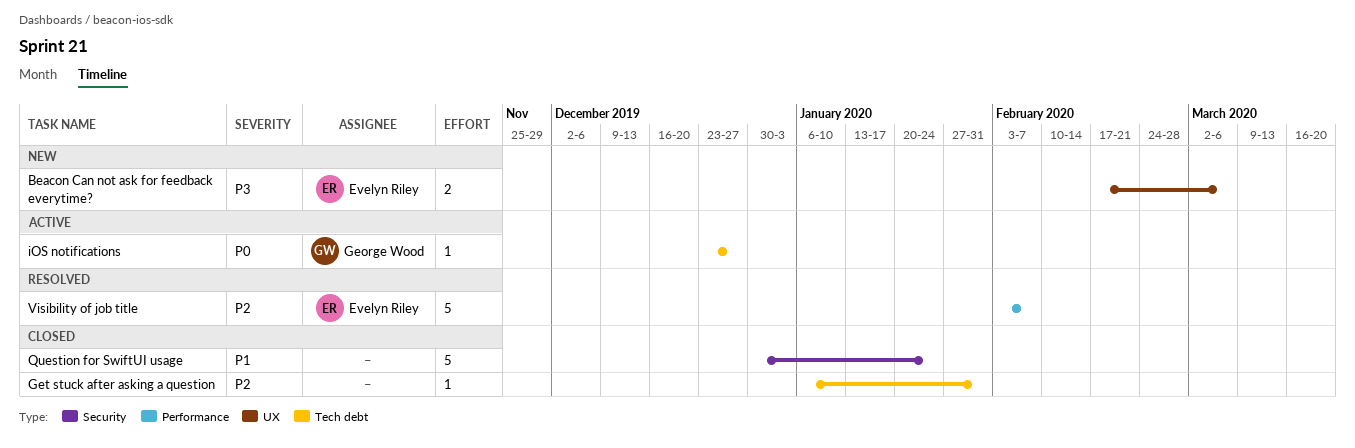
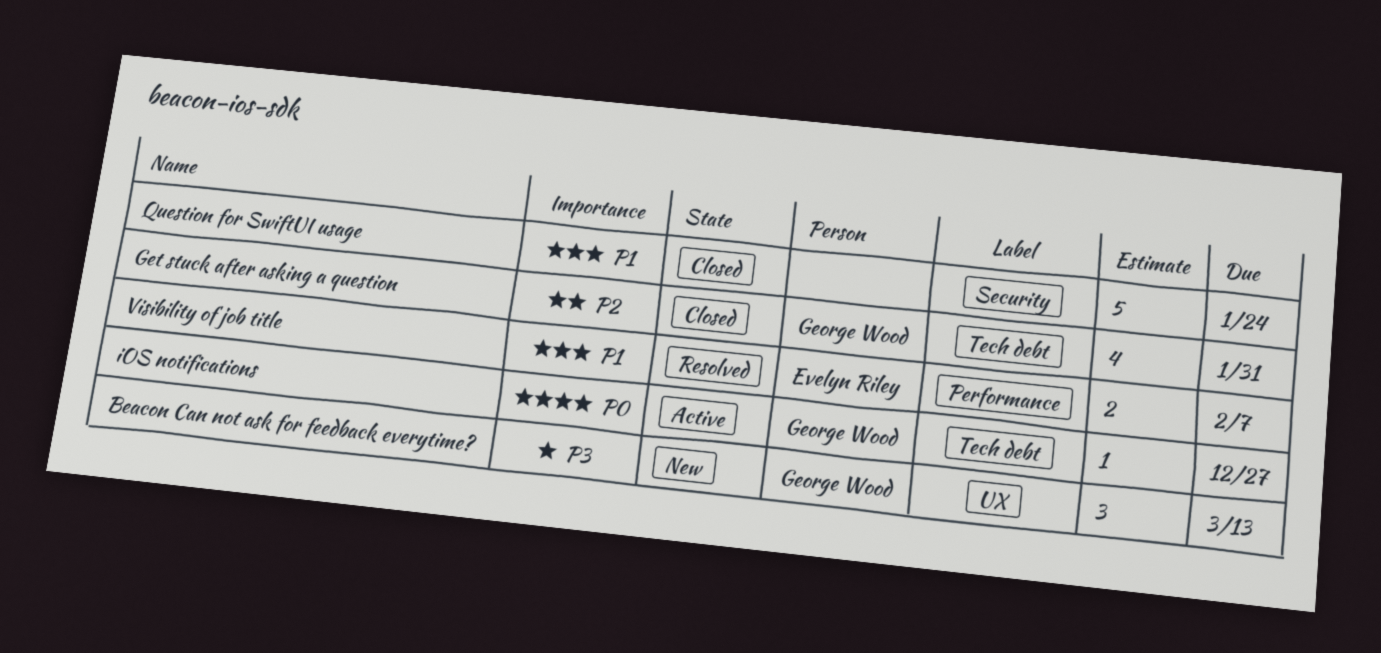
Beacon Can not ask for feedback everytime?, owner: Evelyn Riley -> George Wood
Beacon Can not ask for feedback everytime?, estimate: 2 -> 3
Beacon Can not ask for feedback everytime?, due: Mar 6 -> Mar 13
Get stuck after asking a question, owner: none -> George Wood
Get stuck after asking a question, estimate: 1 -> 4
Visibility of job title, priority: P2 -> P1
Visibility of job title, estimate: 5 -> 2

